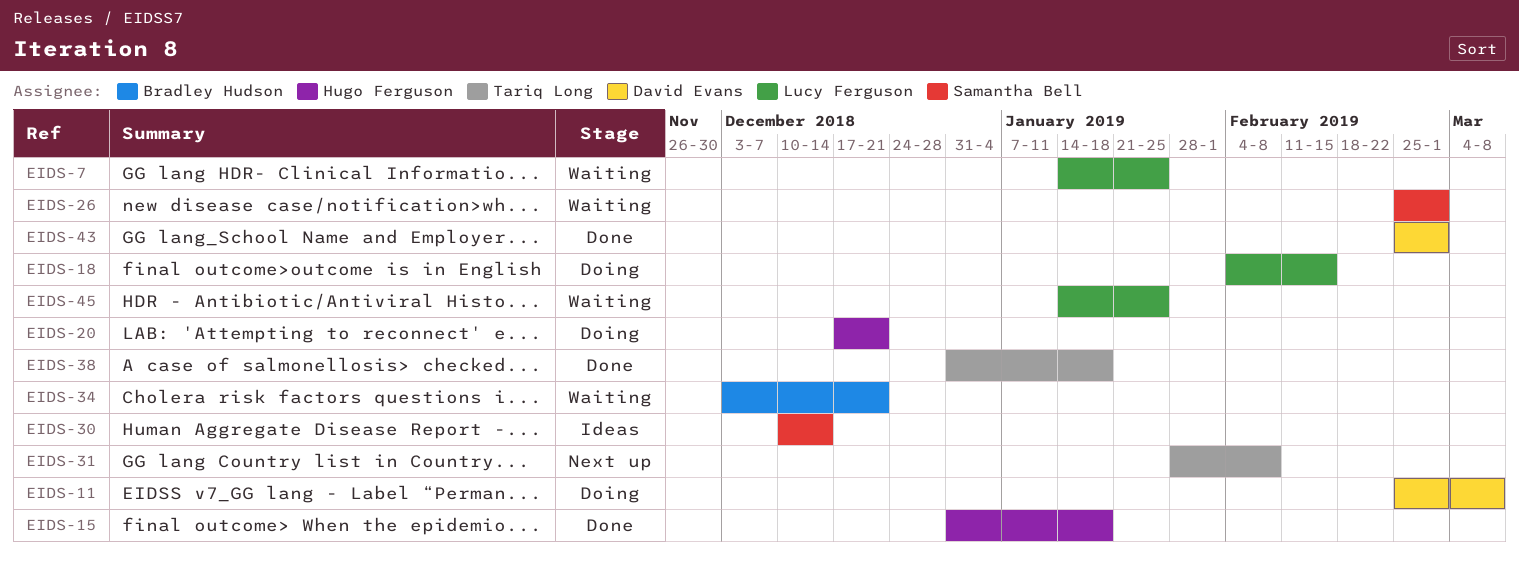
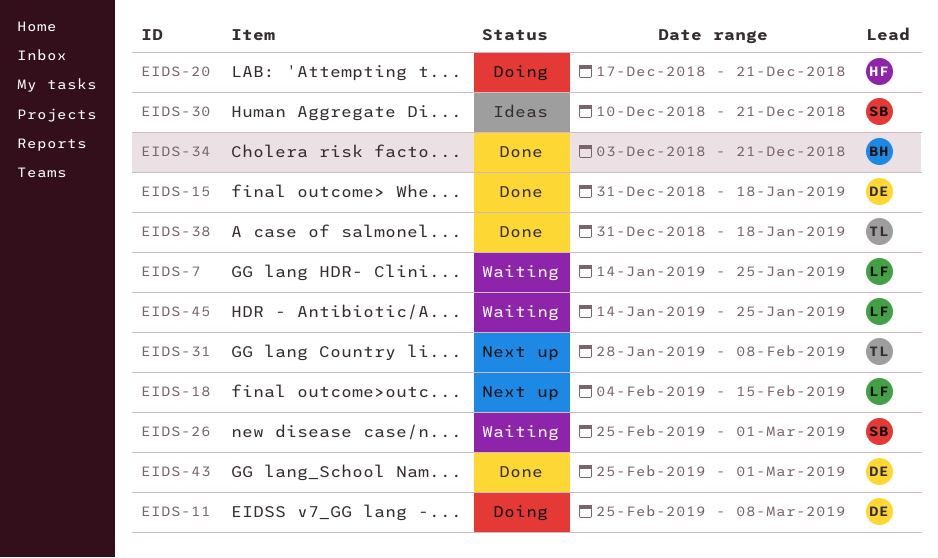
EIDS-15, owner: Hugo Ferguson -> David Evans
EIDS-18, status: Doing -> Next up
EIDS-30, due: Dec 14 -> Dec 21
EIDS-34, status: Waiting -> Done

